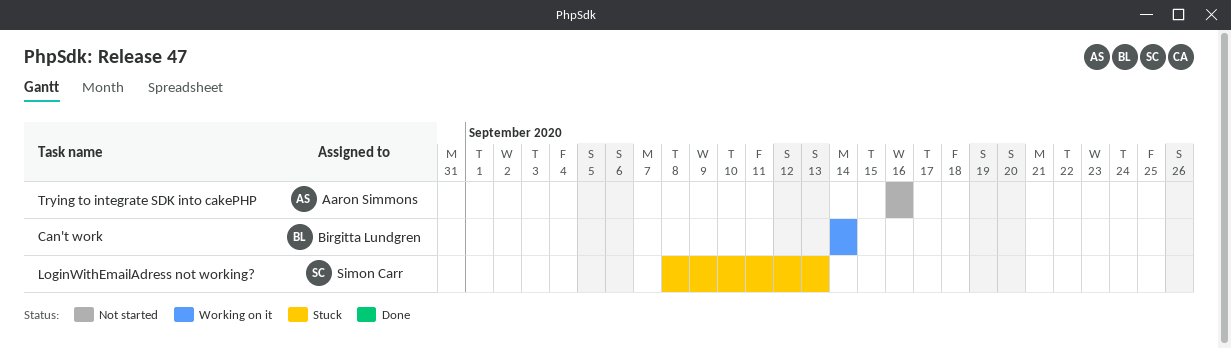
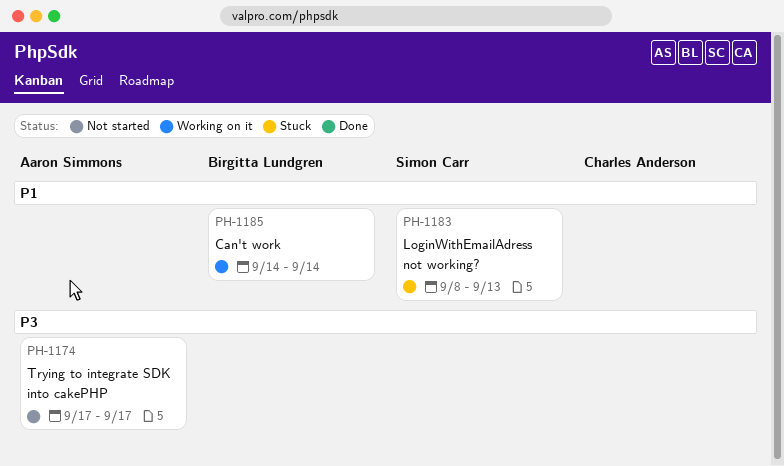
Trying to integrate SDK into cakePHP, start: Sep 16 -> Sep 17
Trying to integrate SDK into cakePHP, due: Sep 16 -> Sep 17

